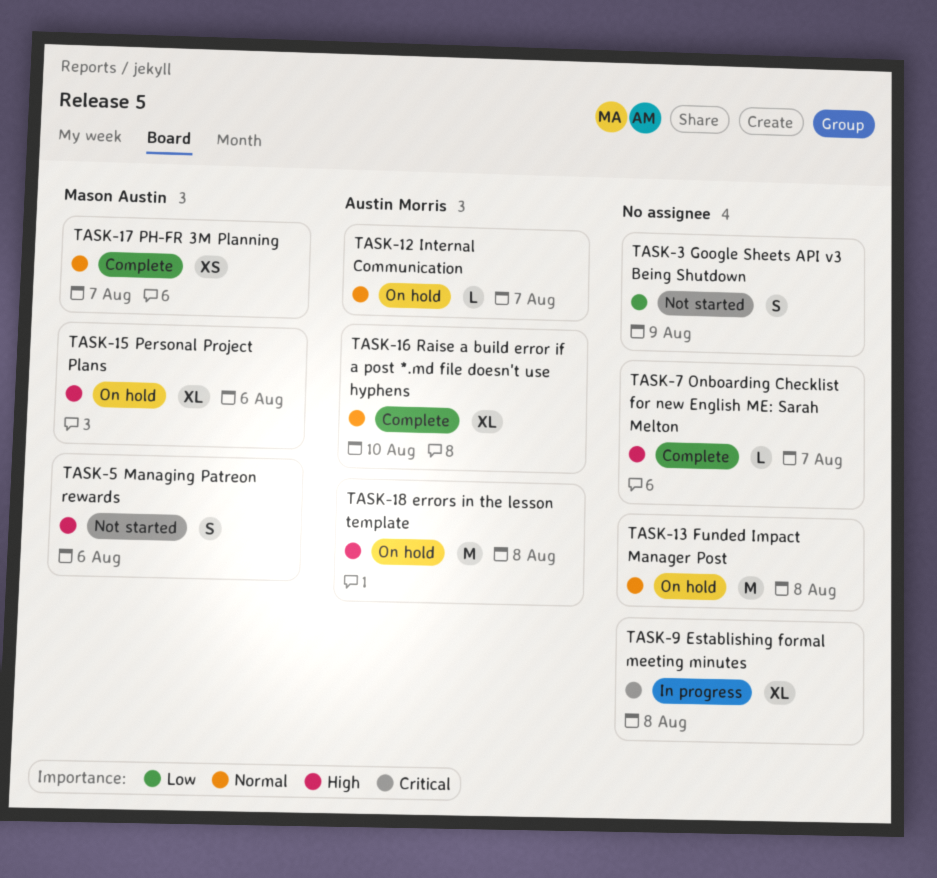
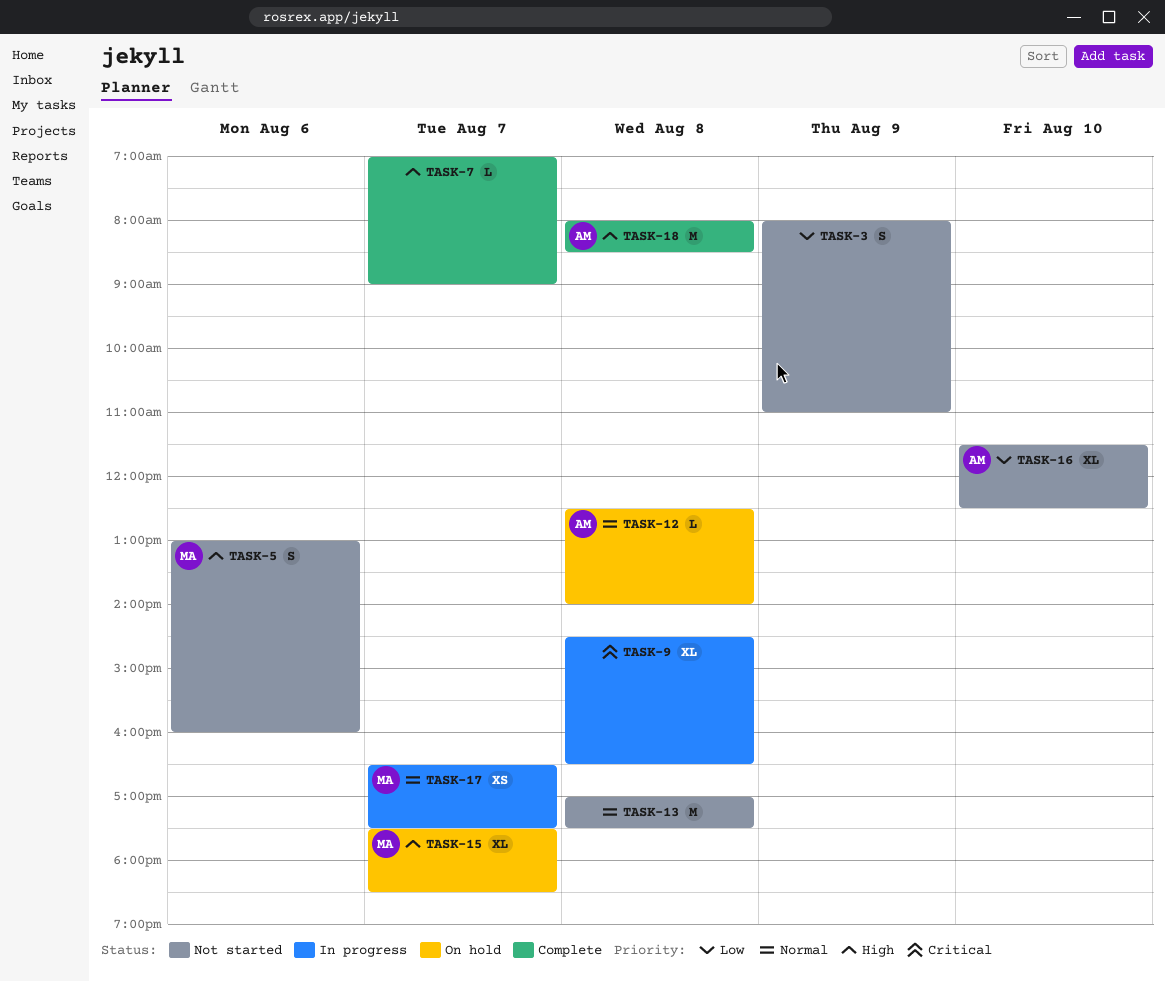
TASK-12, day: Aug 7 -> Aug 8
TASK-13, status: On hold -> Not started
TASK-15, day: Aug 6 -> Aug 7
TASK-16, status: Complete -> Not started
TASK-16, priority: Normal -> Low
TASK-17, status: Complete -> In progress
TASK-18, status: On hold -> Complete

